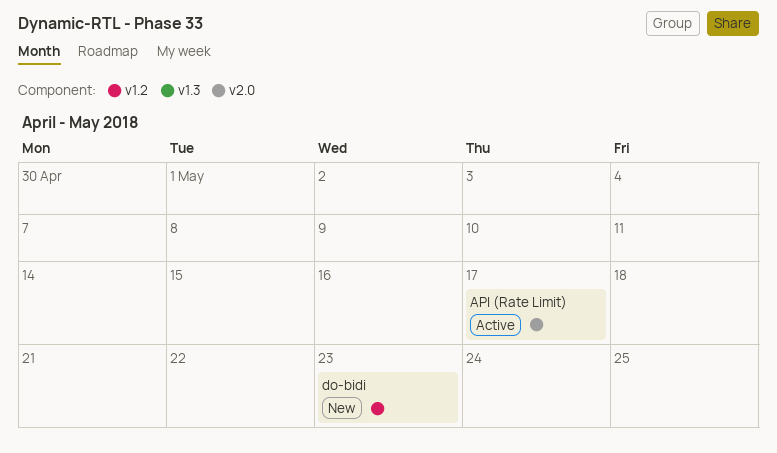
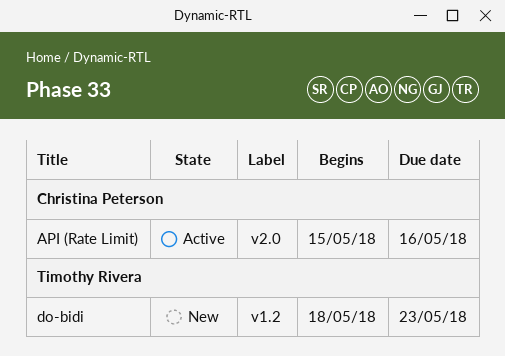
API (Rate Limit), due: May 17 -> May 16

